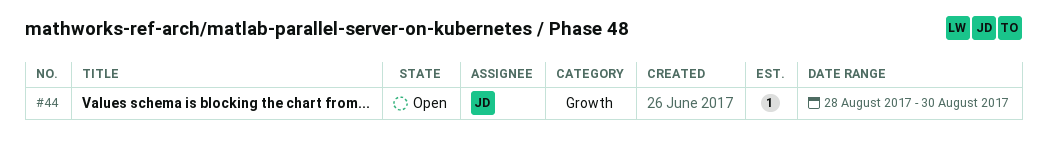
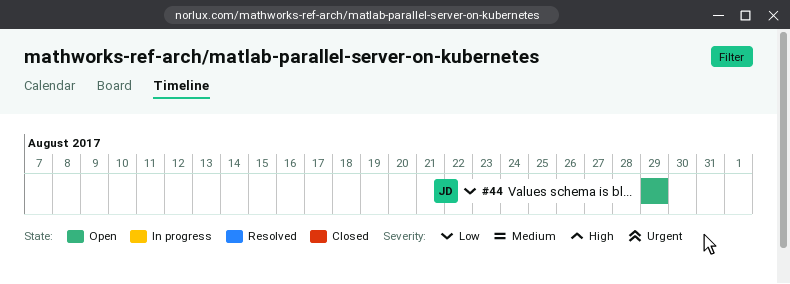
#44, start: Aug 28 -> Aug 29
#44, due: Aug 30 -> Aug 29

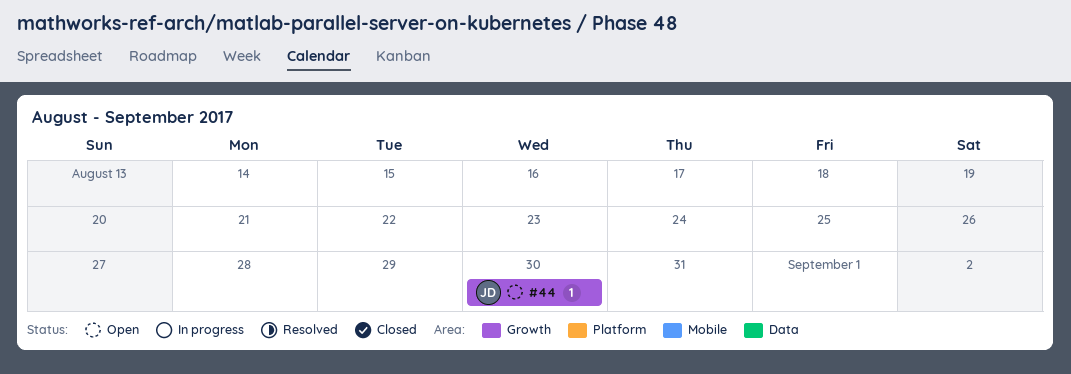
#44, start: Aug 29 -> Aug 30
#44, due: Aug 29 -> Aug 30

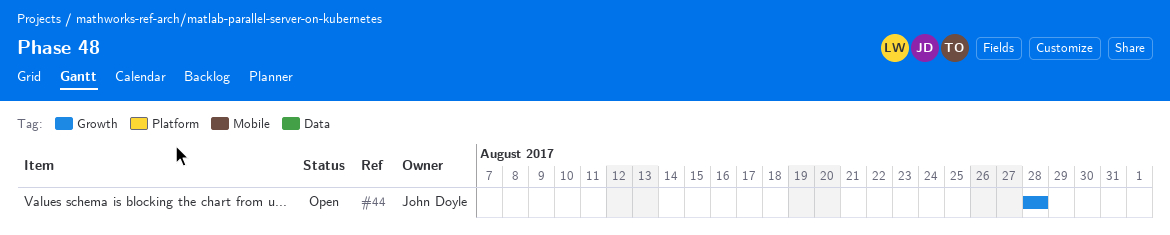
#44, start: Aug 30 -> Aug 28
#44, due: Aug 30 -> Aug 28

